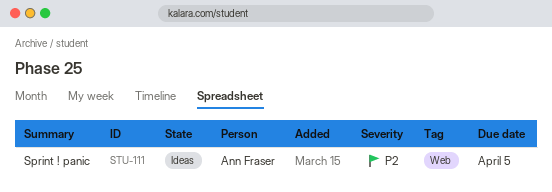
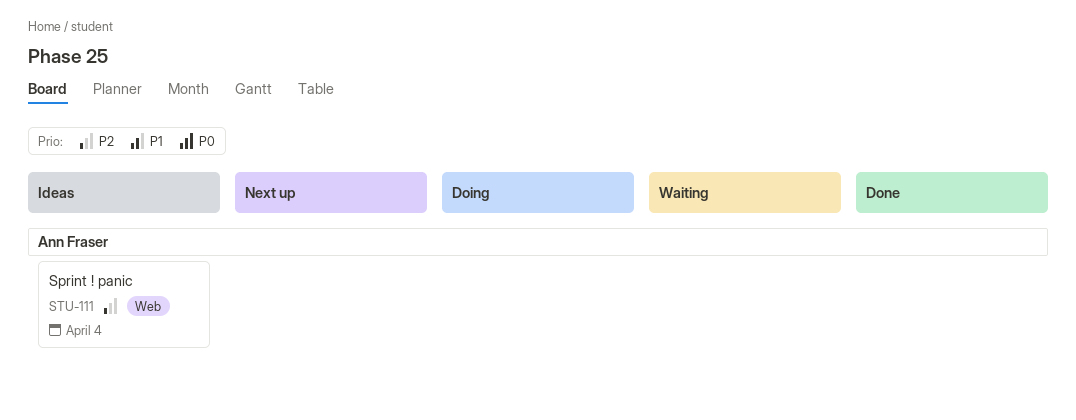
STU-111, due: Apr 5 -> Apr 4

